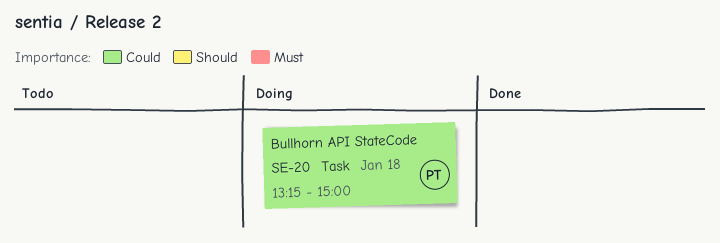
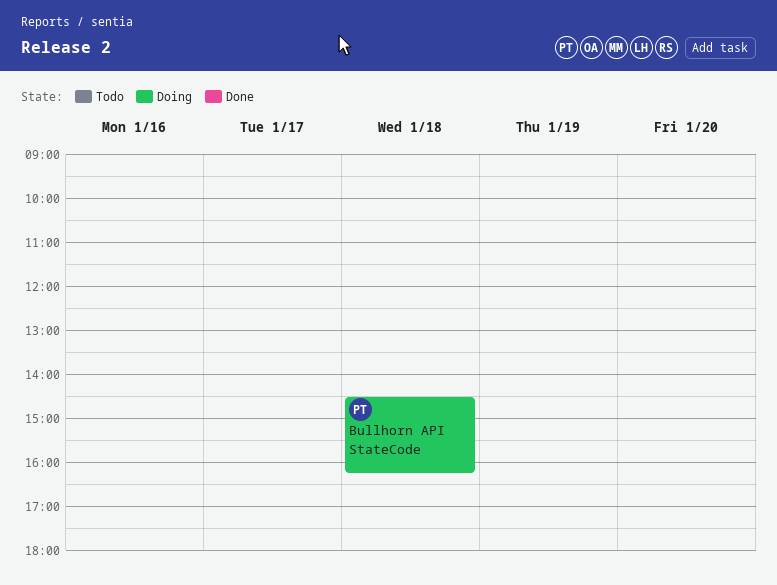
Bullhorn API StateCode, begins: 13:15 -> 14:30
Bullhorn API StateCode, ends: 15:00 -> 16:15

